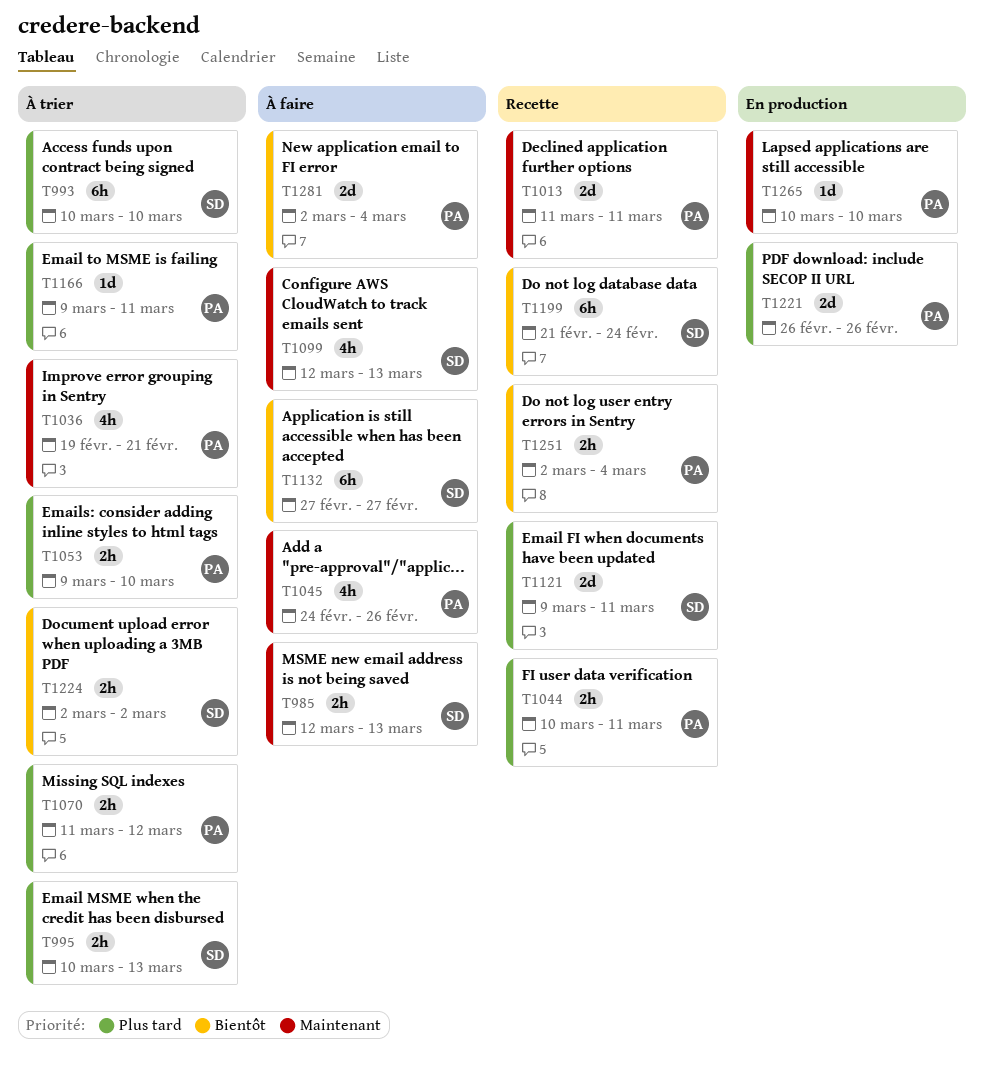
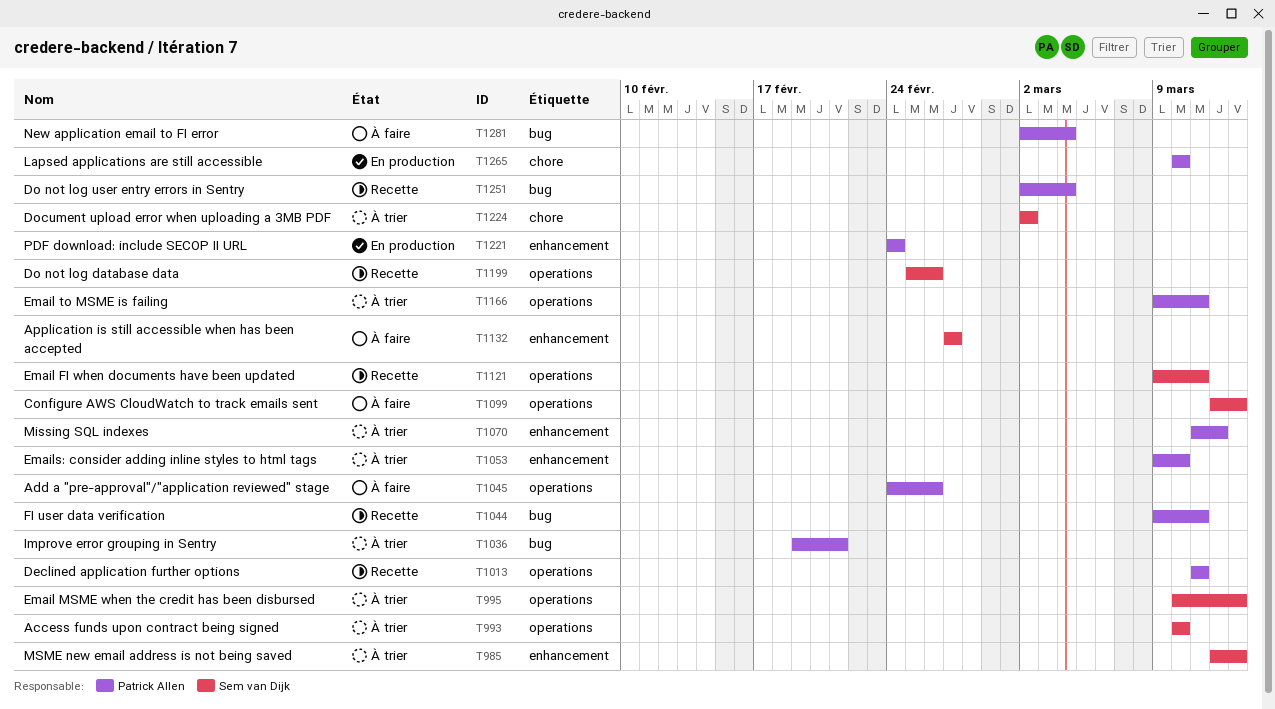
T985, status: À faire -> À trier
T1044, start: Mar 10 -> Mar 9
T1199, start: Feb 21 -> Feb 25
T1199, due: Feb 24 -> Feb 26
T1221, start: Feb 26 -> Feb 24
T1221, due: Feb 26 -> Feb 24

